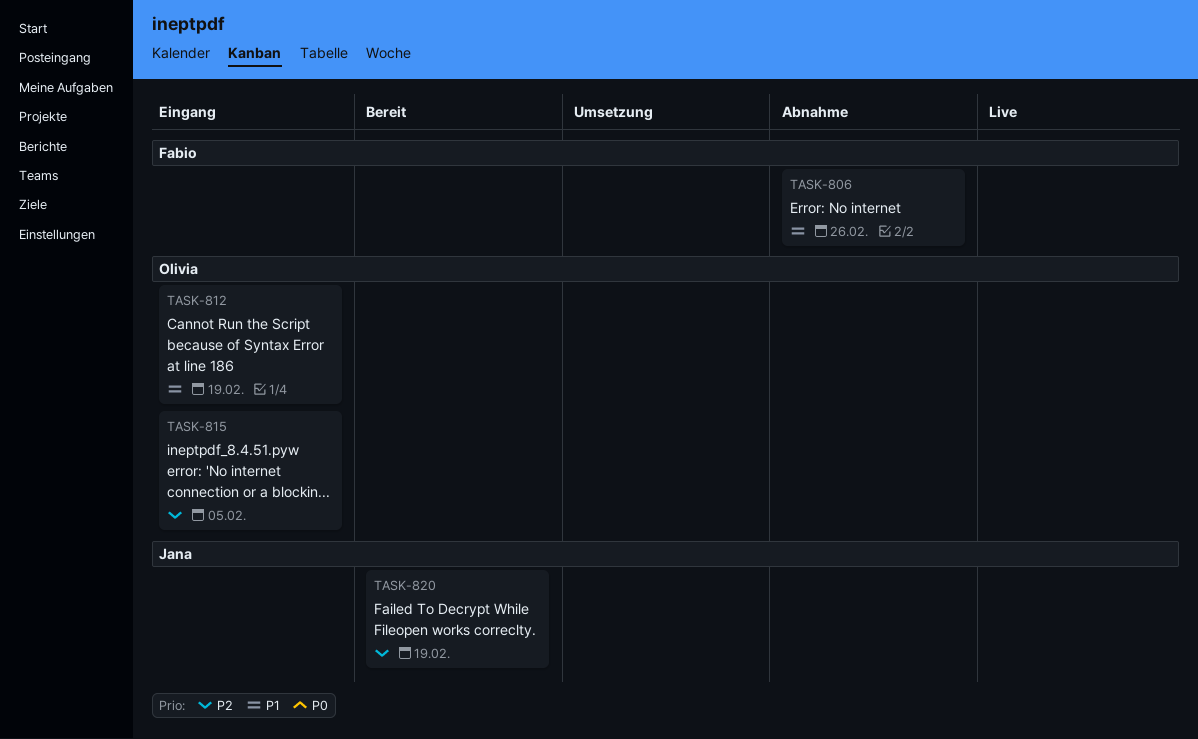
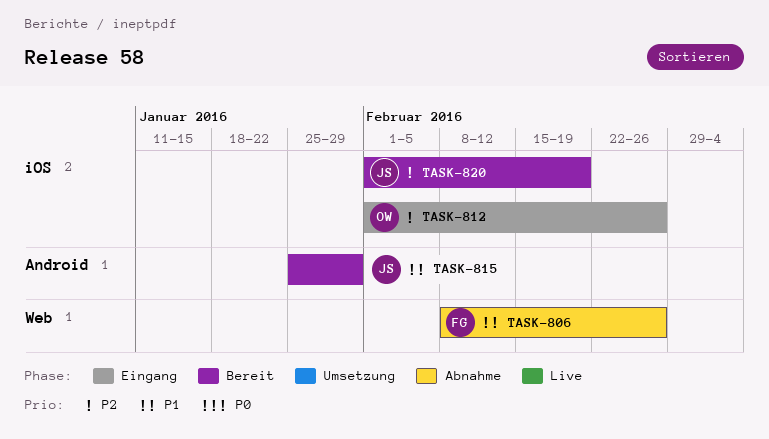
TASK-812, priority: P1 -> P2
TASK-812, due: Feb 19 -> Feb 26
TASK-815, status: Eingang -> Bereit
TASK-815, owner: Olivia -> Jana
TASK-815, priority: P2 -> P1
TASK-815, due: Feb 5 -> Jan 29

